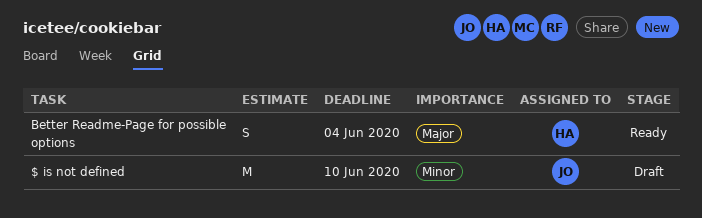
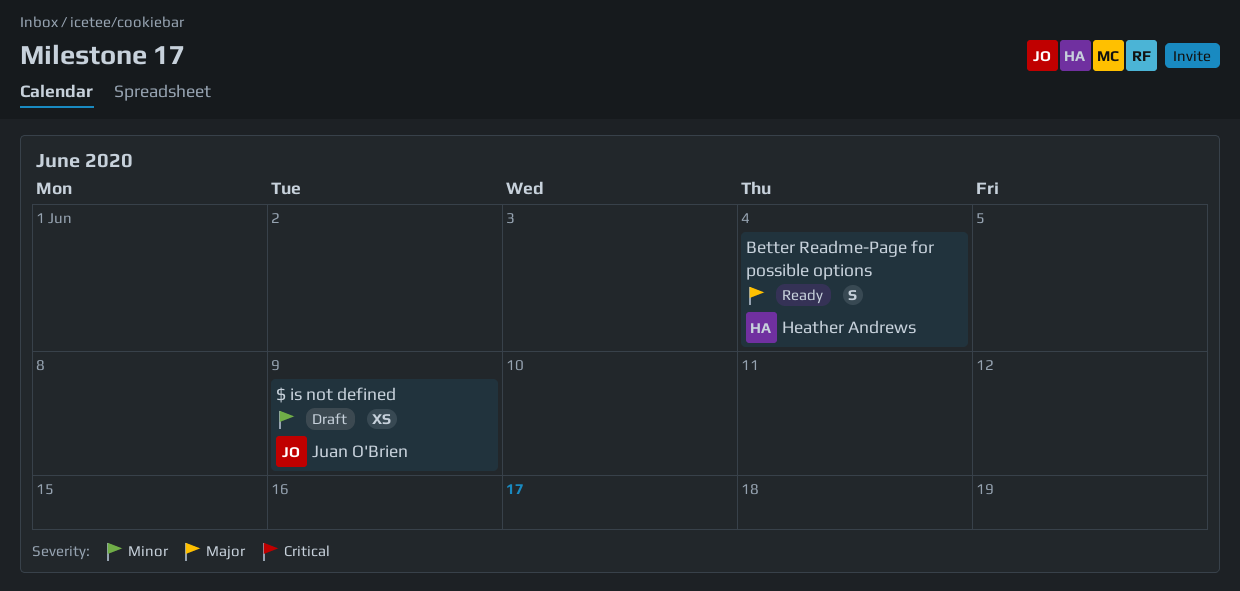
$ is not defined, estimate: M -> XS
$ is not defined, due: Jun 10 -> Jun 9

